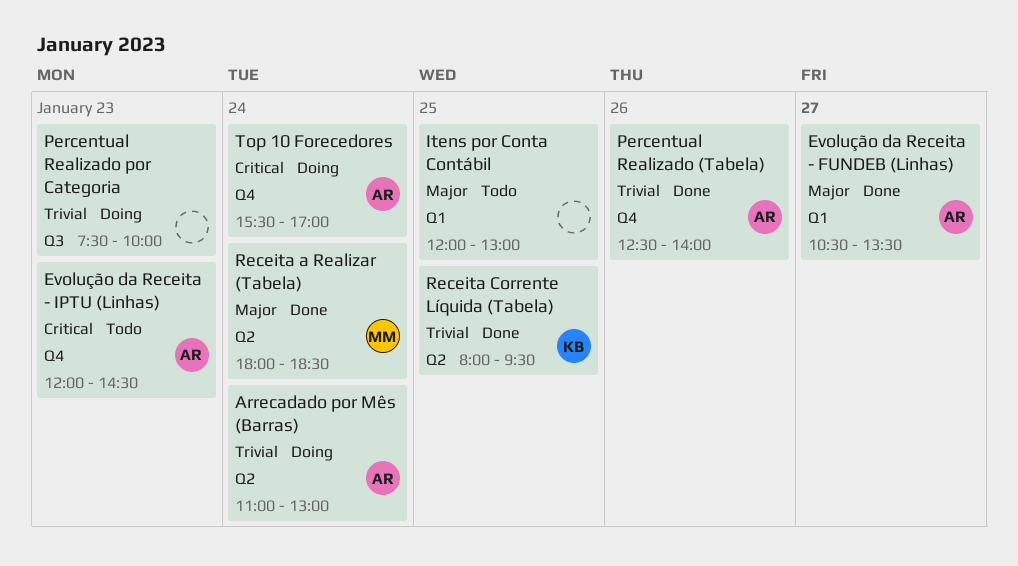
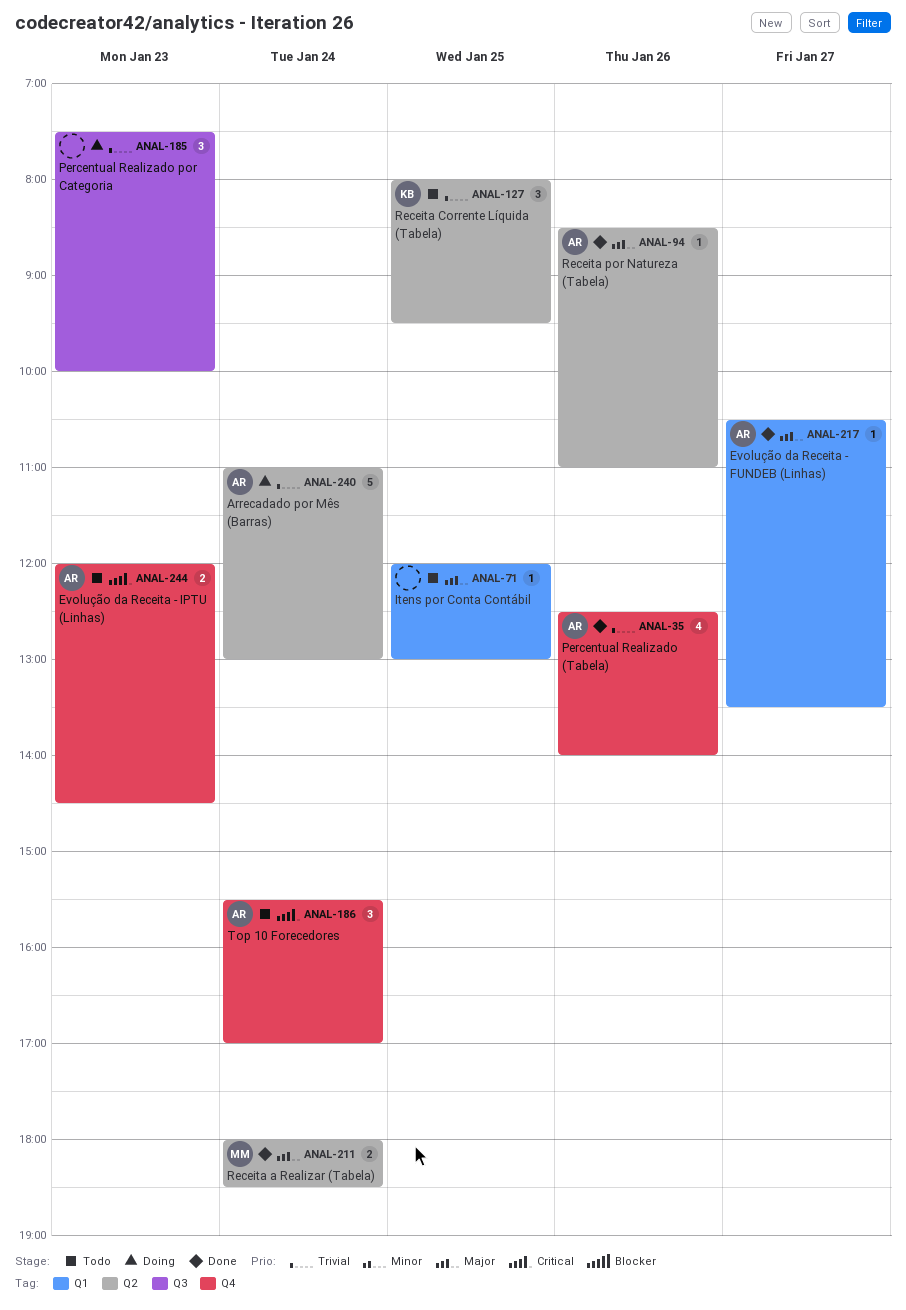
Receita Corrente Líquida (Tabela), status: Done -> Todo
Receita por Natureza (Tabela): none -> present
Top 10 Forecedores, status: Doing -> Todo

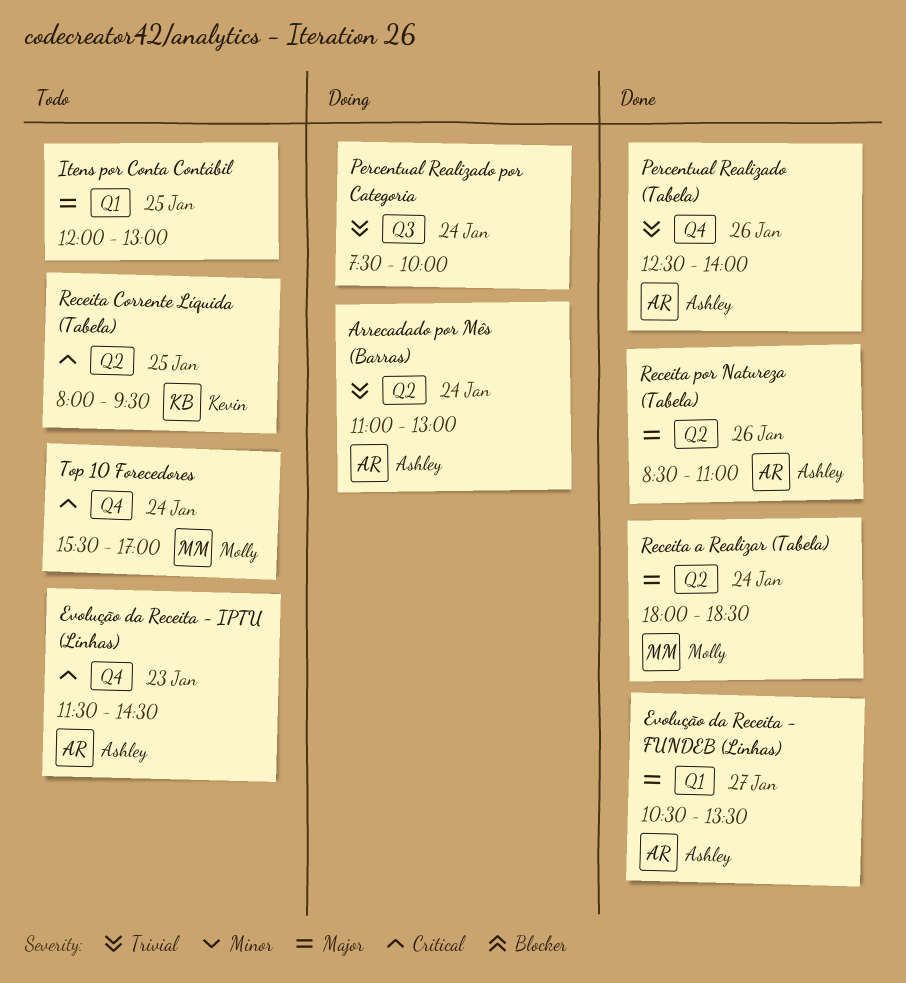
Evolução da Receita - IPTU (Linhas), begins: 12:00 -> 11:30
Percentual Realizado por Categoria, day: Jan 23 -> Jan 24
Receita Corrente Líquida (Tabela), priority: Trivial -> Critical
Top 10 Forecedores, owner: Ashley -> Molly

